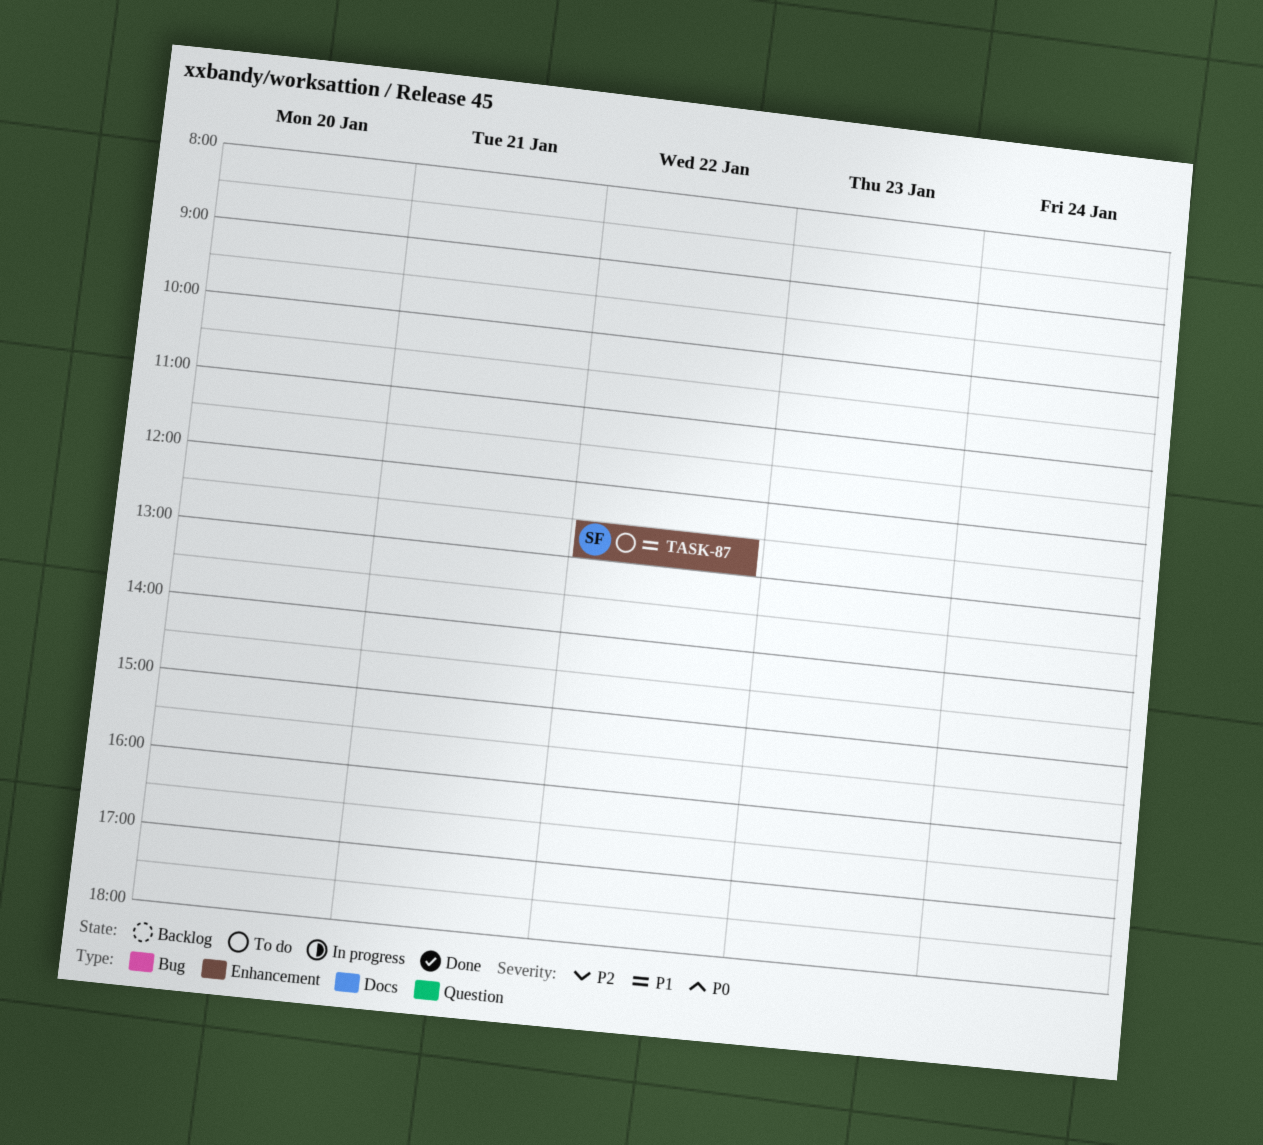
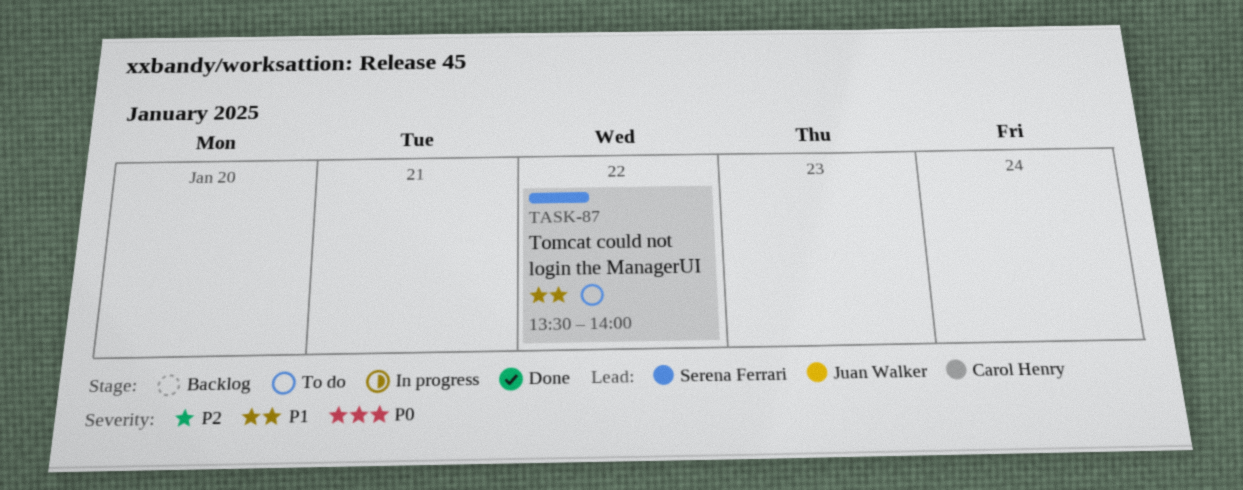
TASK-87, begins: 12:30 -> 13:30
TASK-87, ends: 13:00 -> 14:00

